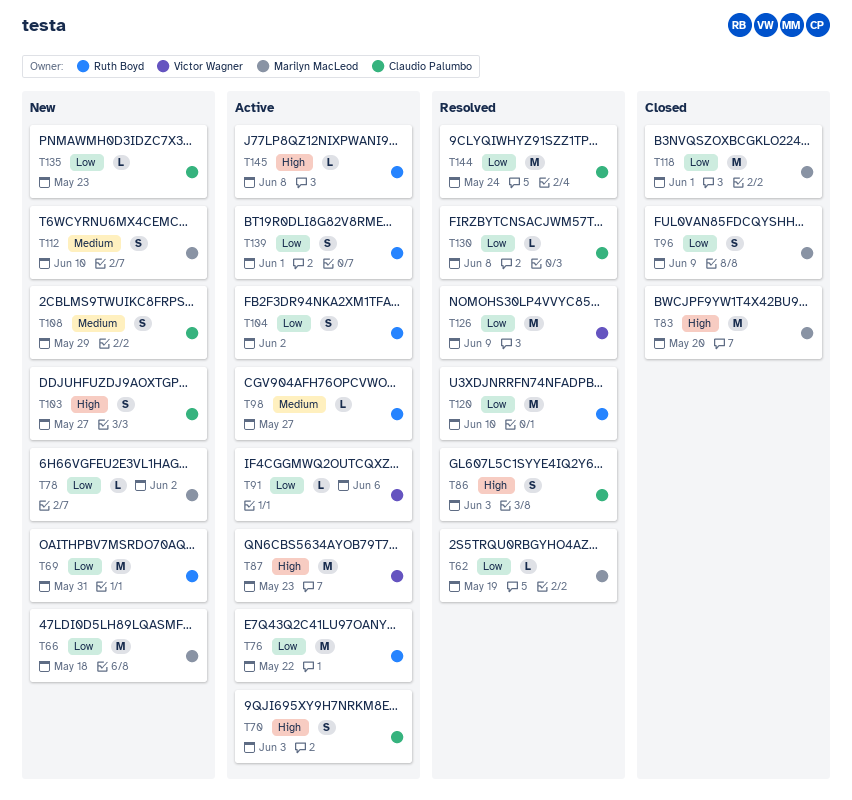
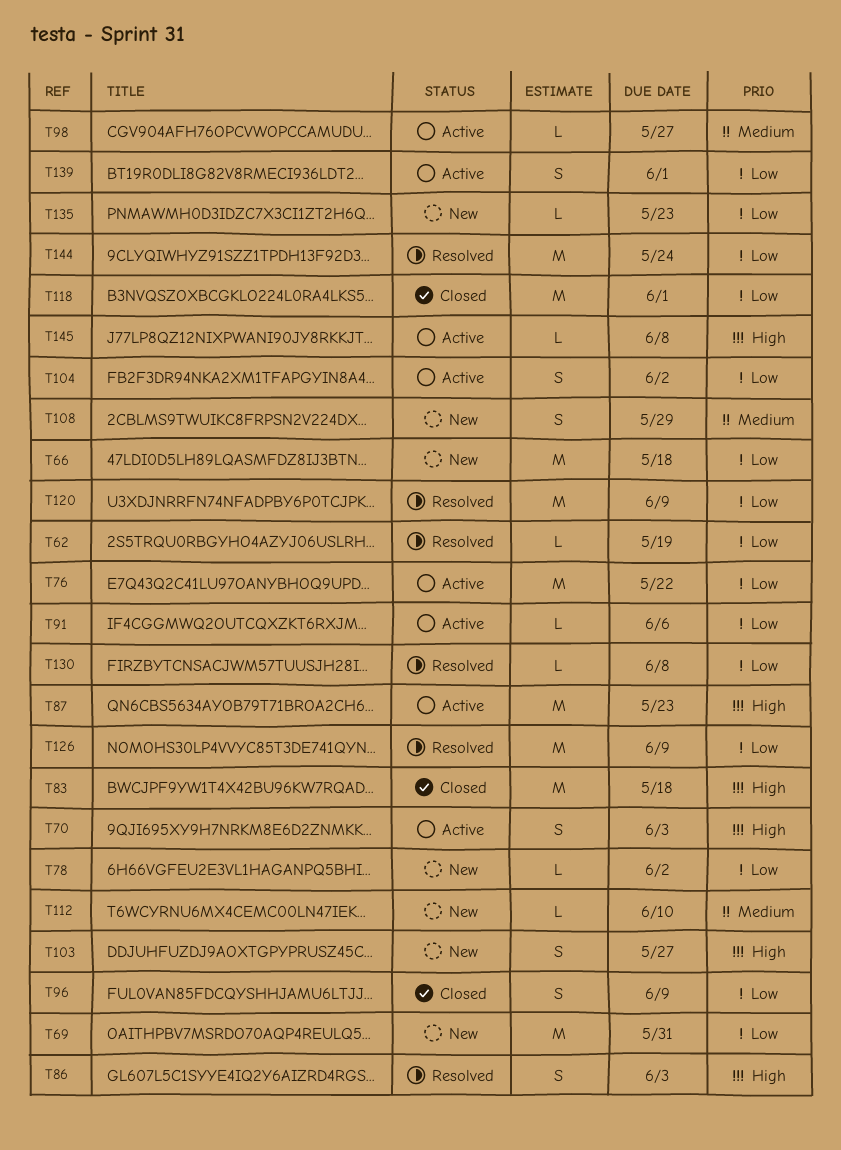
T83, due: May 20 -> May 18
T112, estimate: S -> L
T120, due: Jun 10 -> Jun 9

